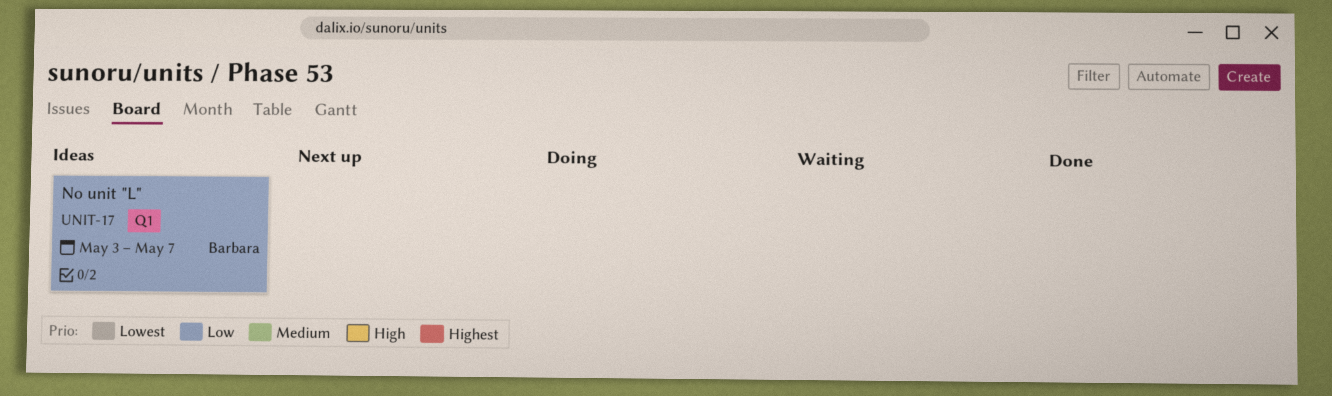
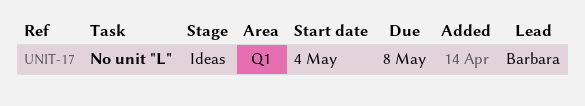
UNIT-17, start: May 3 -> May 4
UNIT-17, due: May 7 -> May 8

